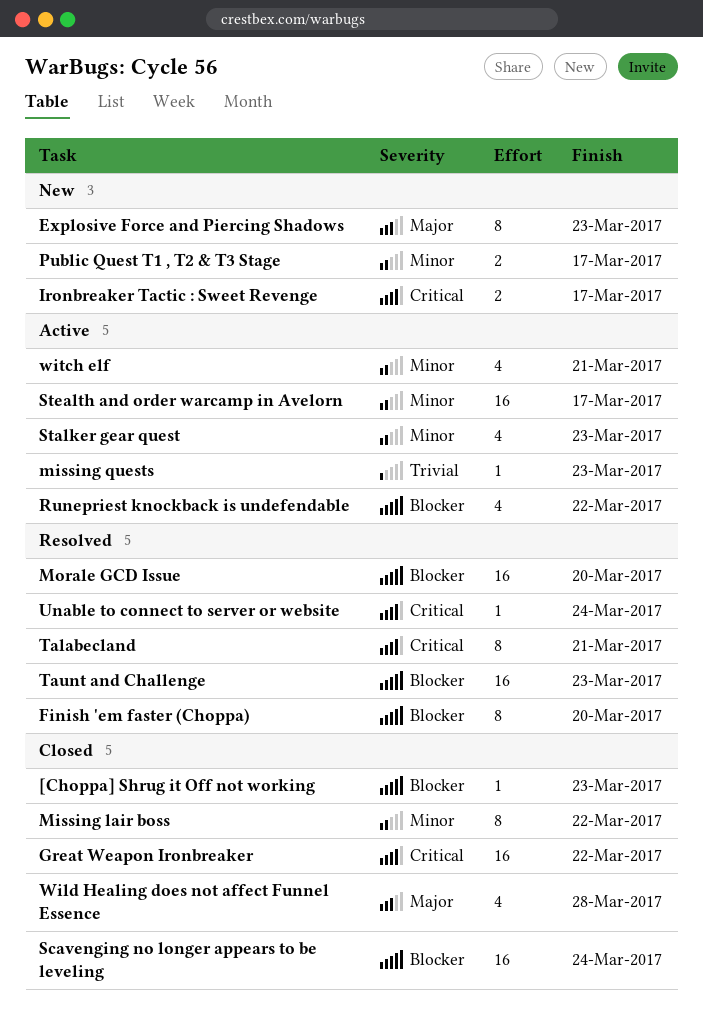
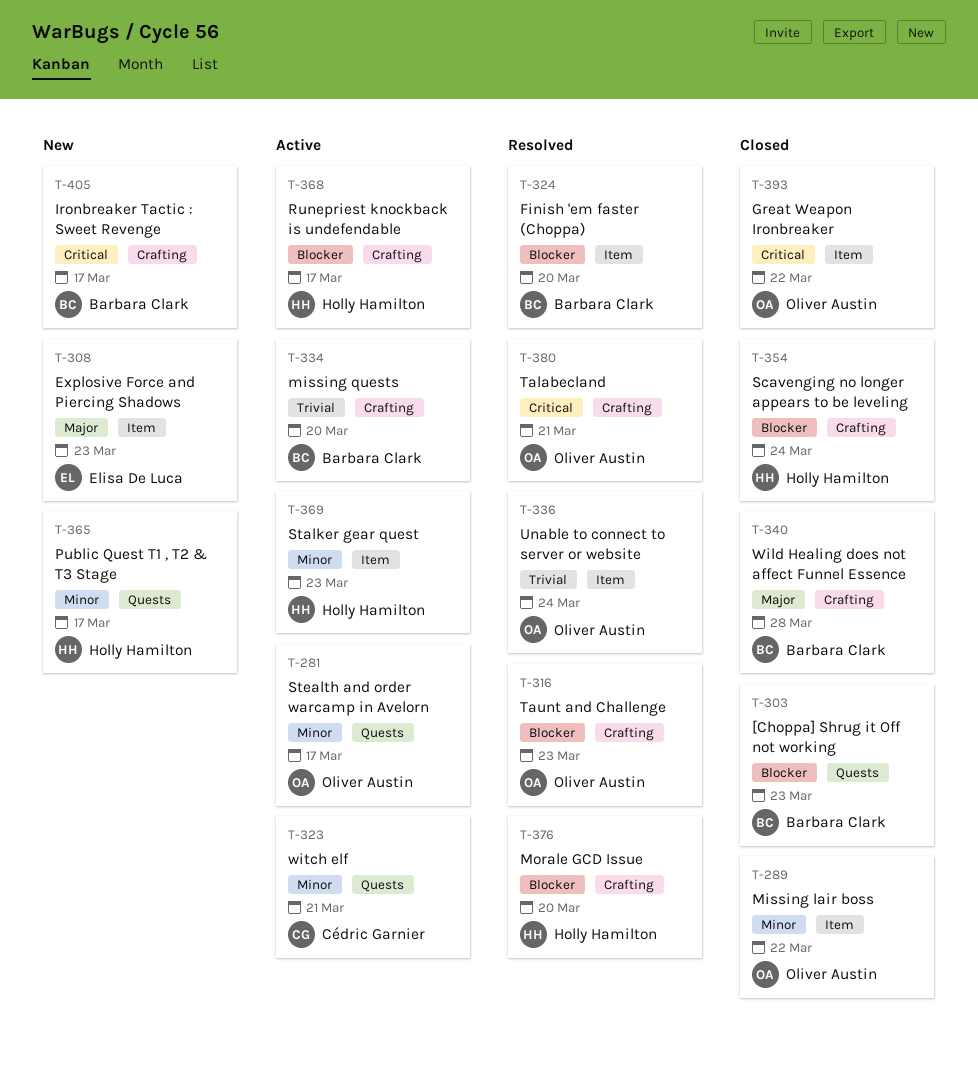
missing quests, due: Mar 23 -> Mar 20
Runepriest knockback is undefendable, due: Mar 22 -> Mar 17
Unable to connect to server or website, priority: Critical -> Trivial

